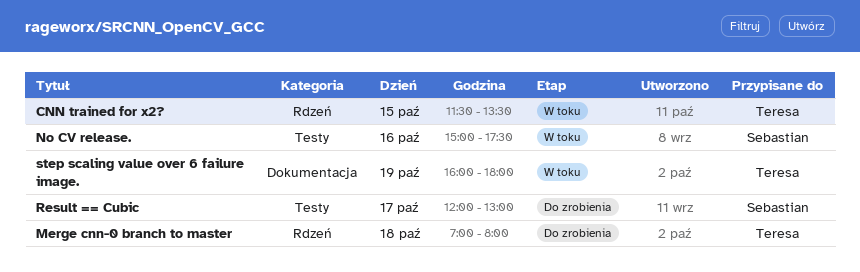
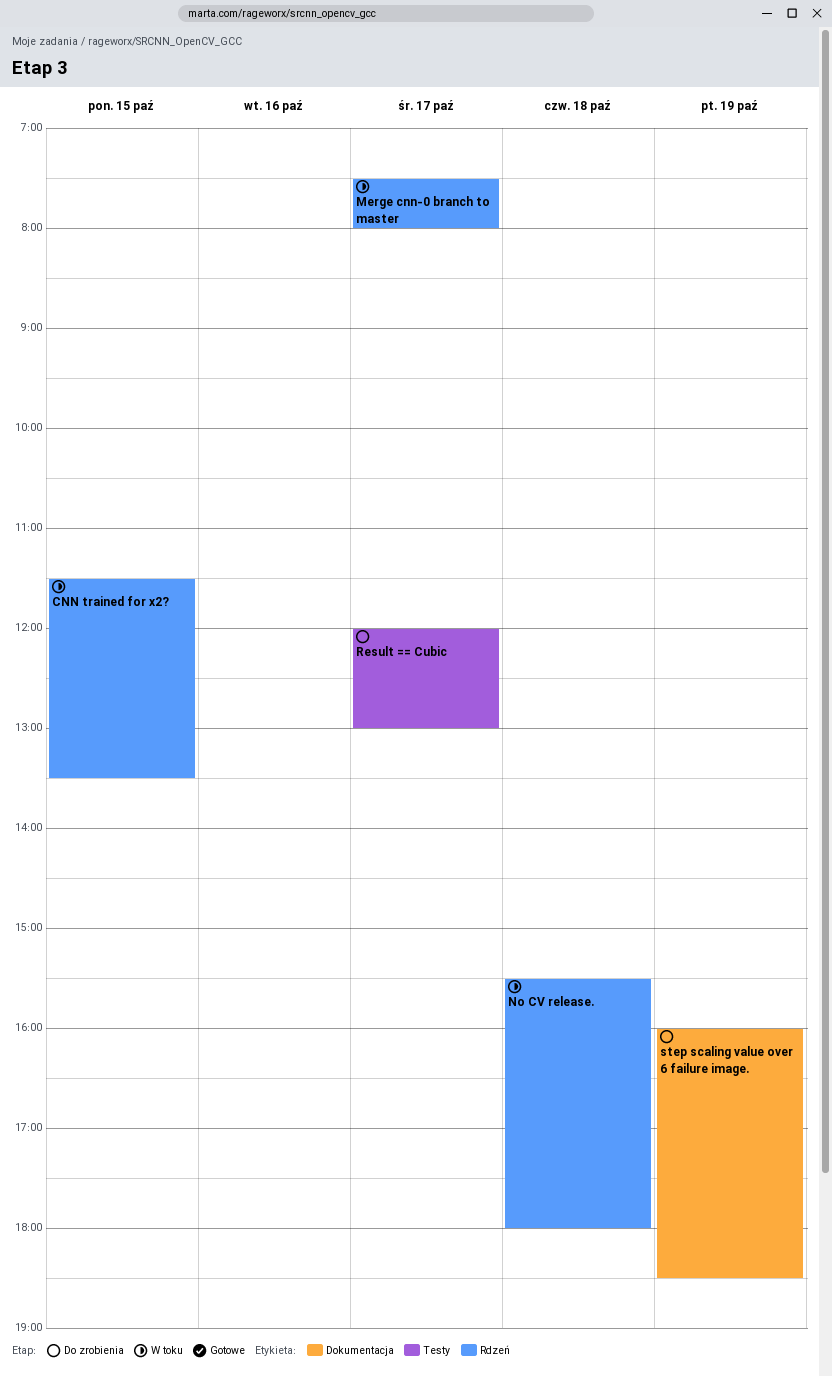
Merge cnn-0 branch to master, status: Do zrobienia -> W toku
Merge cnn-0 branch to master, day: Oct 18 -> Oct 17
Merge cnn-0 branch to master, begins: 07:00 -> 07:30
No CV release., label: Testy -> Rdzeń
No CV release., day: Oct 16 -> Oct 18
No CV release., begins: 15:00 -> 15:30
No CV release., ends: 17:30 -> 18:00
step scaling value over 6 failure image., status: W toku -> Do zrobienia
step scaling value over 6 failure image., ends: 18:00 -> 18:30

